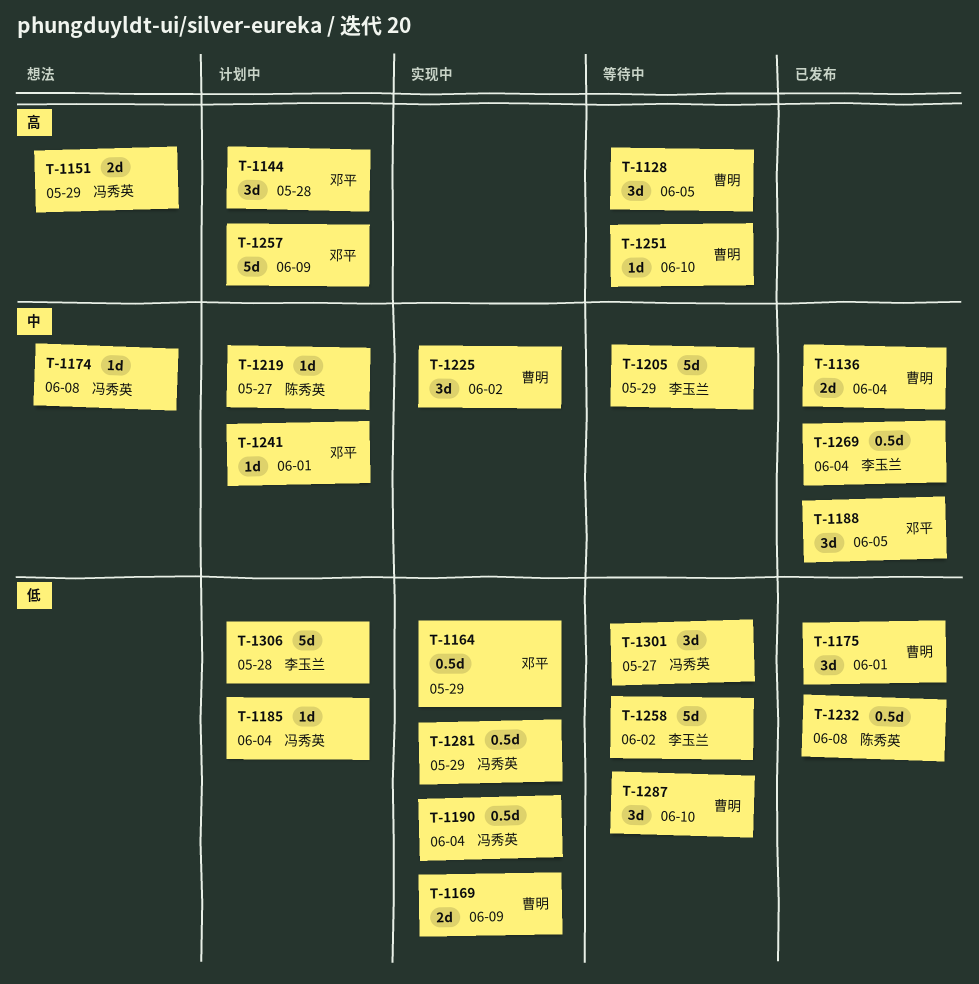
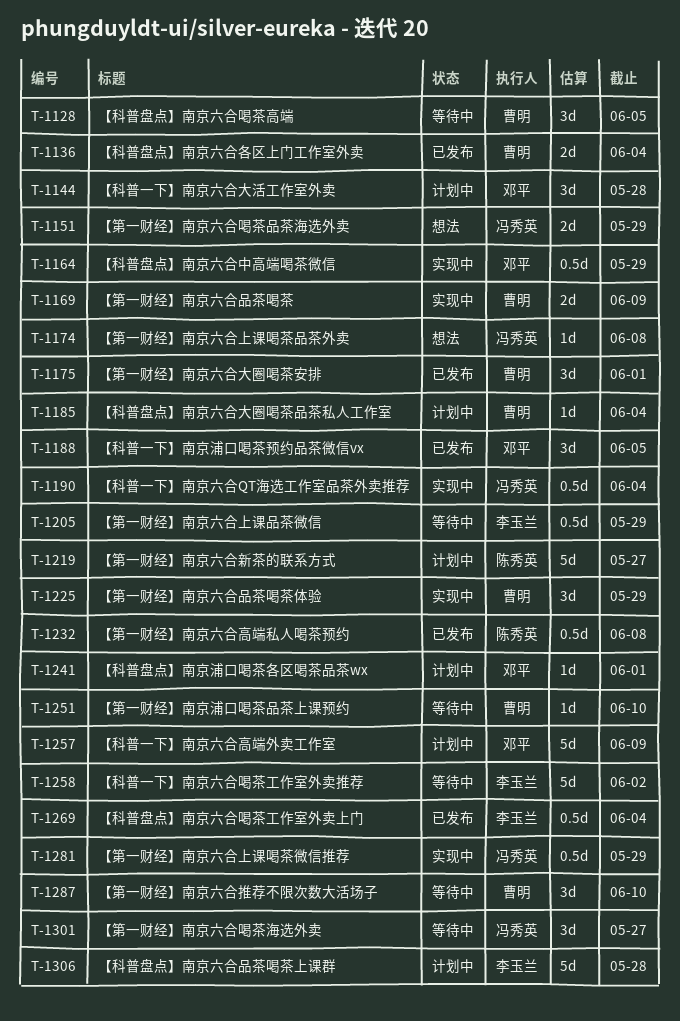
T-1185, owner: 冯秀英 -> 曹明
T-1205, estimate: 5d -> 0.5d
T-1219, estimate: 1d -> 5d
T-1225, due: Jun 2 -> May 29

